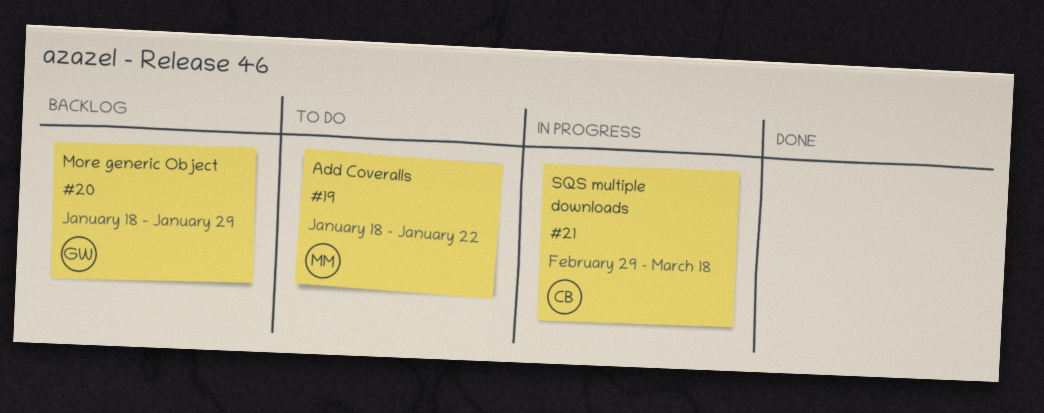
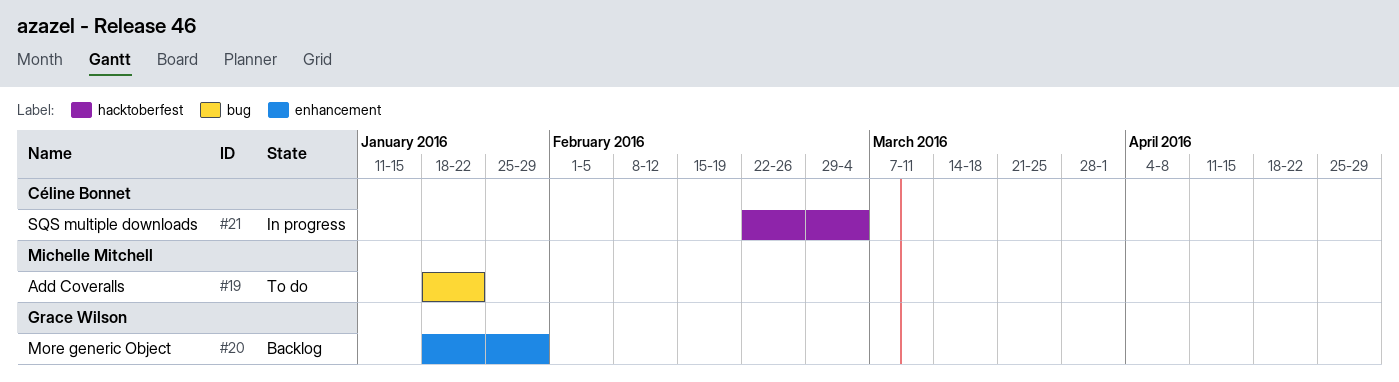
#21, start: Feb 29 -> Feb 22
#21, due: Mar 18 -> Mar 4

